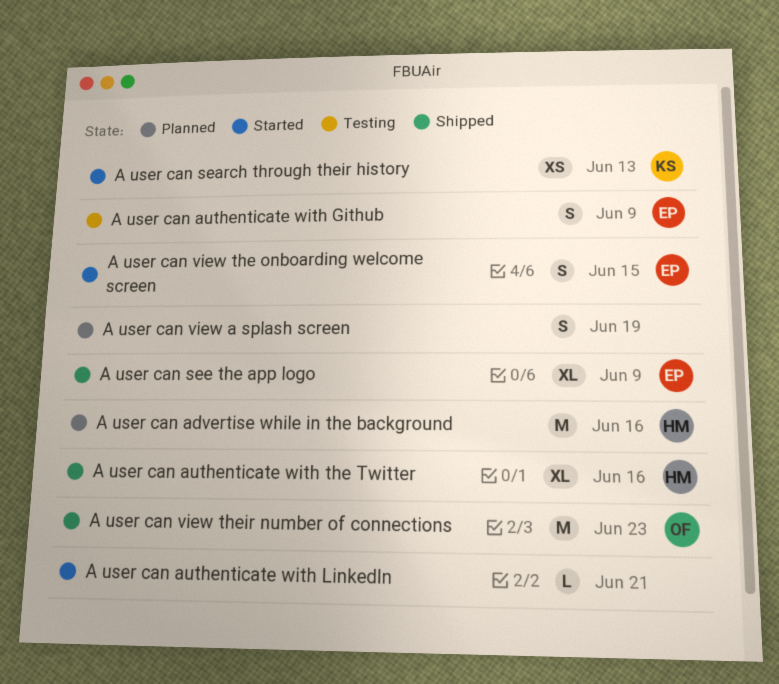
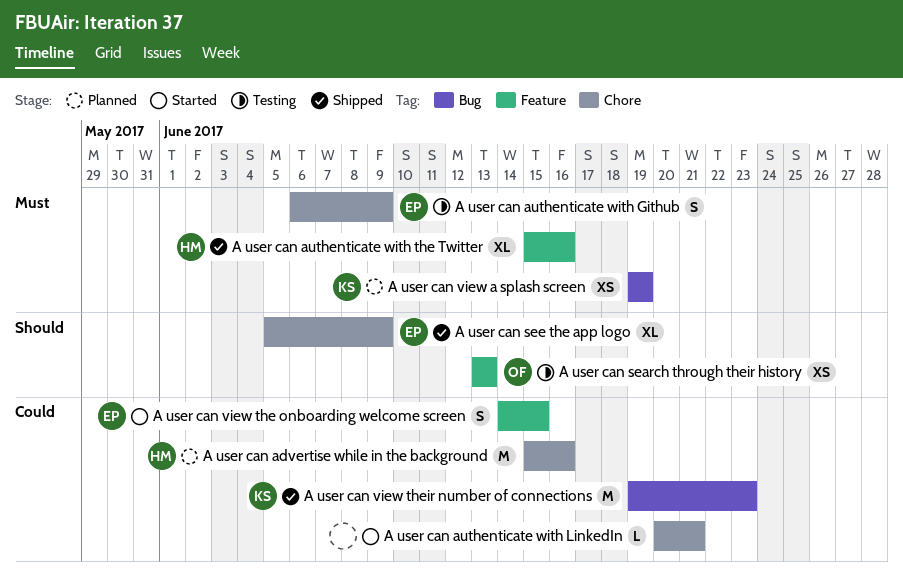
A user can search through their history, status: Started -> Testing
A user can search through their history, owner: KS -> OF
A user can view a splash screen, owner: none -> KS
A user can view a splash screen, estimate: S -> XS
A user can view their number of connections, owner: OF -> KS

